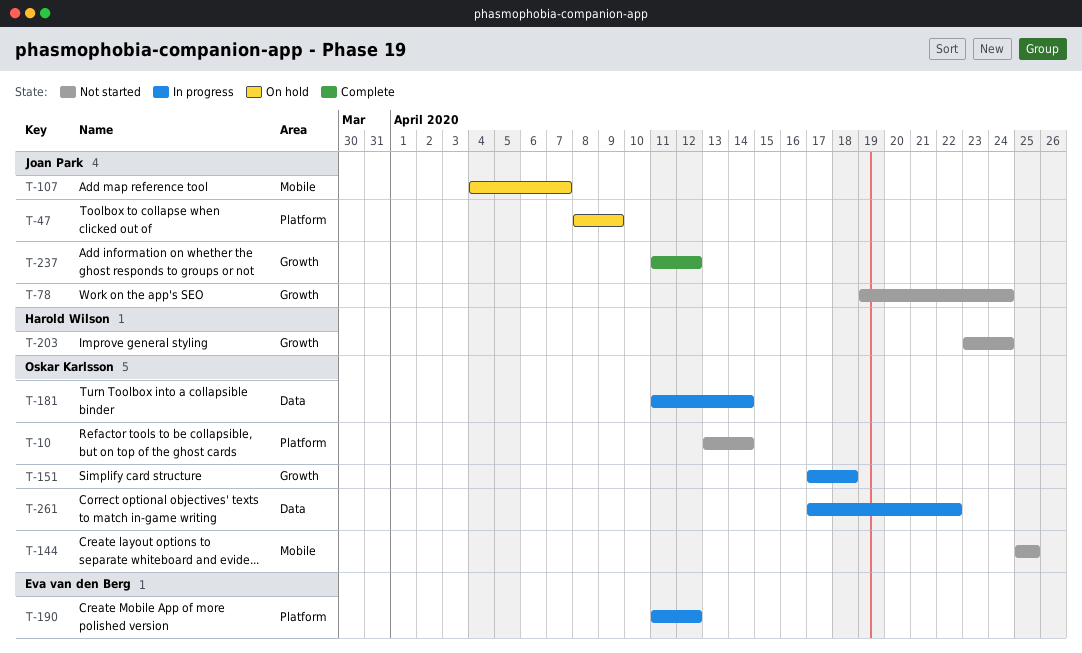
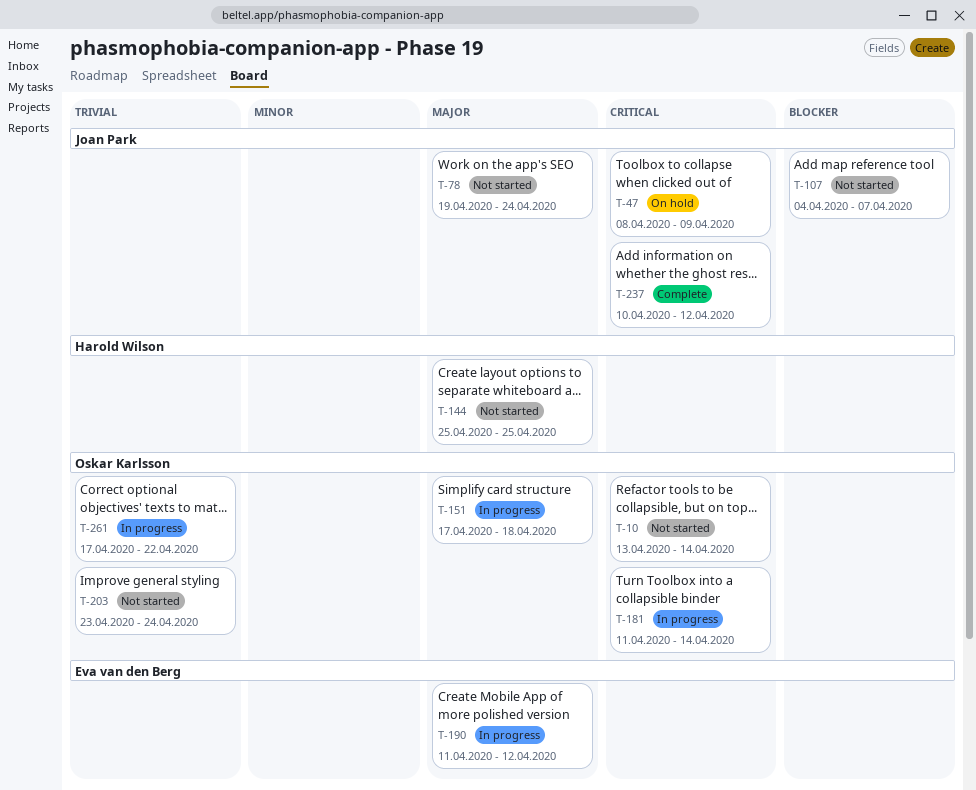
T-107, status: On hold -> Not started
T-144, owner: Oskar Karlsson -> Harold Wilson
T-203, owner: Harold Wilson -> Oskar Karlsson
T-237, start: Apr 11 -> Apr 10

